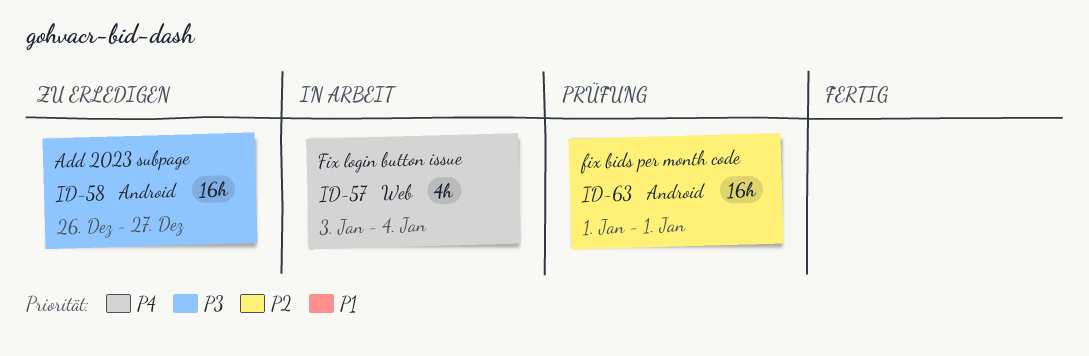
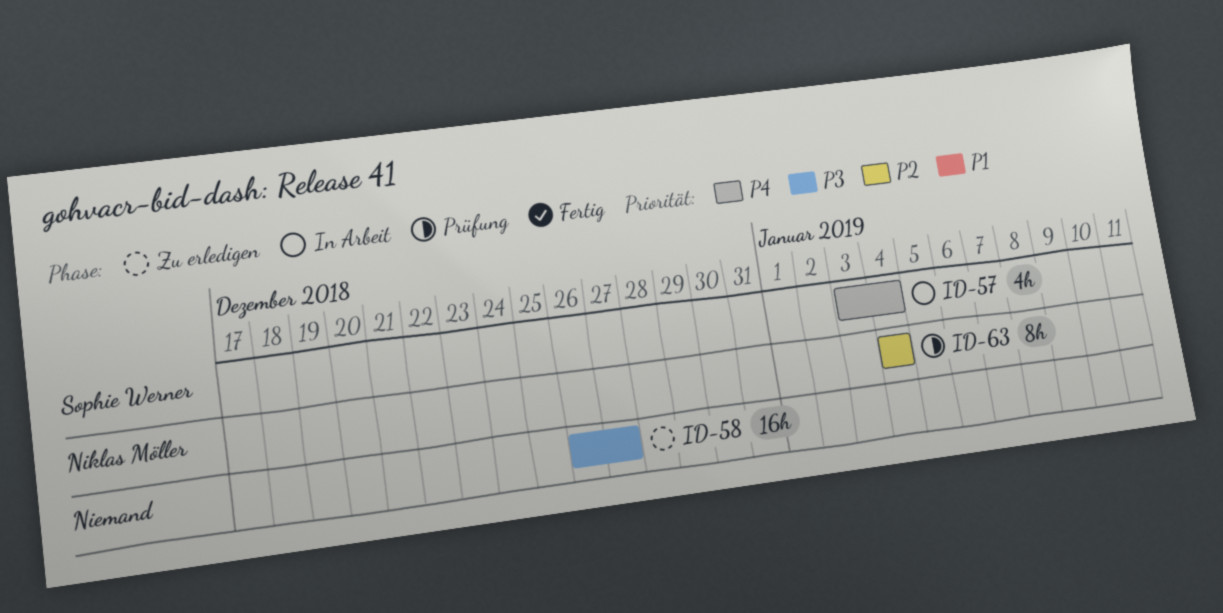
ID-63, estimate: 16h -> 8h
ID-63, start: Jan 1 -> Jan 4
ID-63, due: Jan 1 -> Jan 4

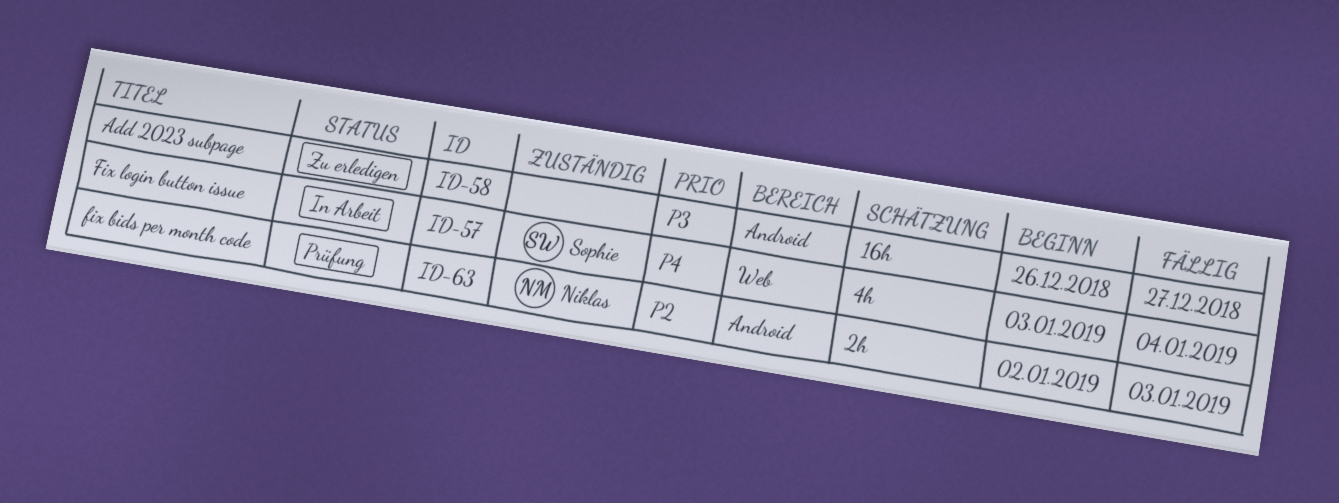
ID-63, estimate: 8h -> 2h
ID-63, start: Jan 4 -> Jan 2
ID-63, due: Jan 4 -> Jan 3

